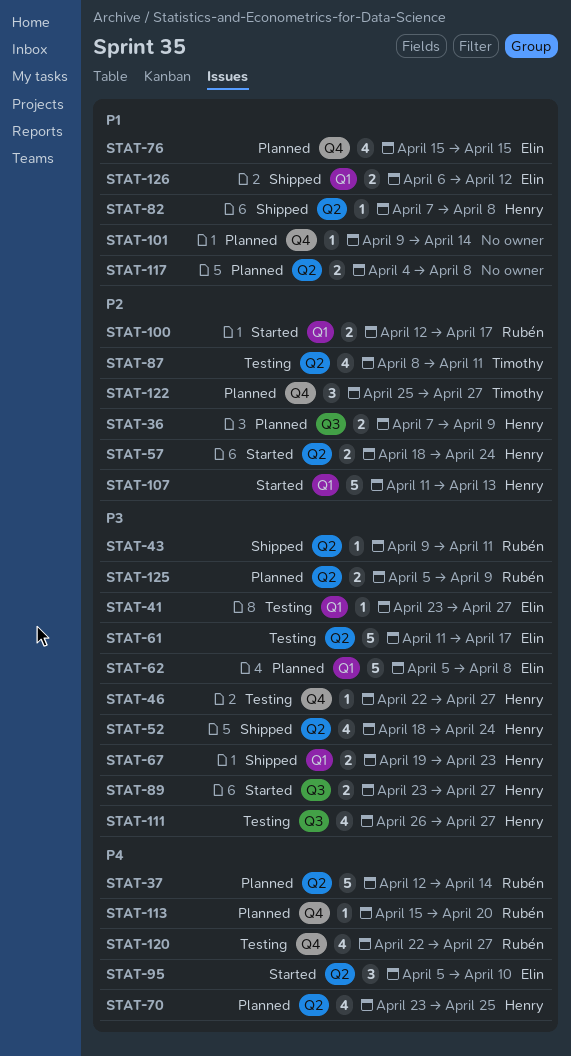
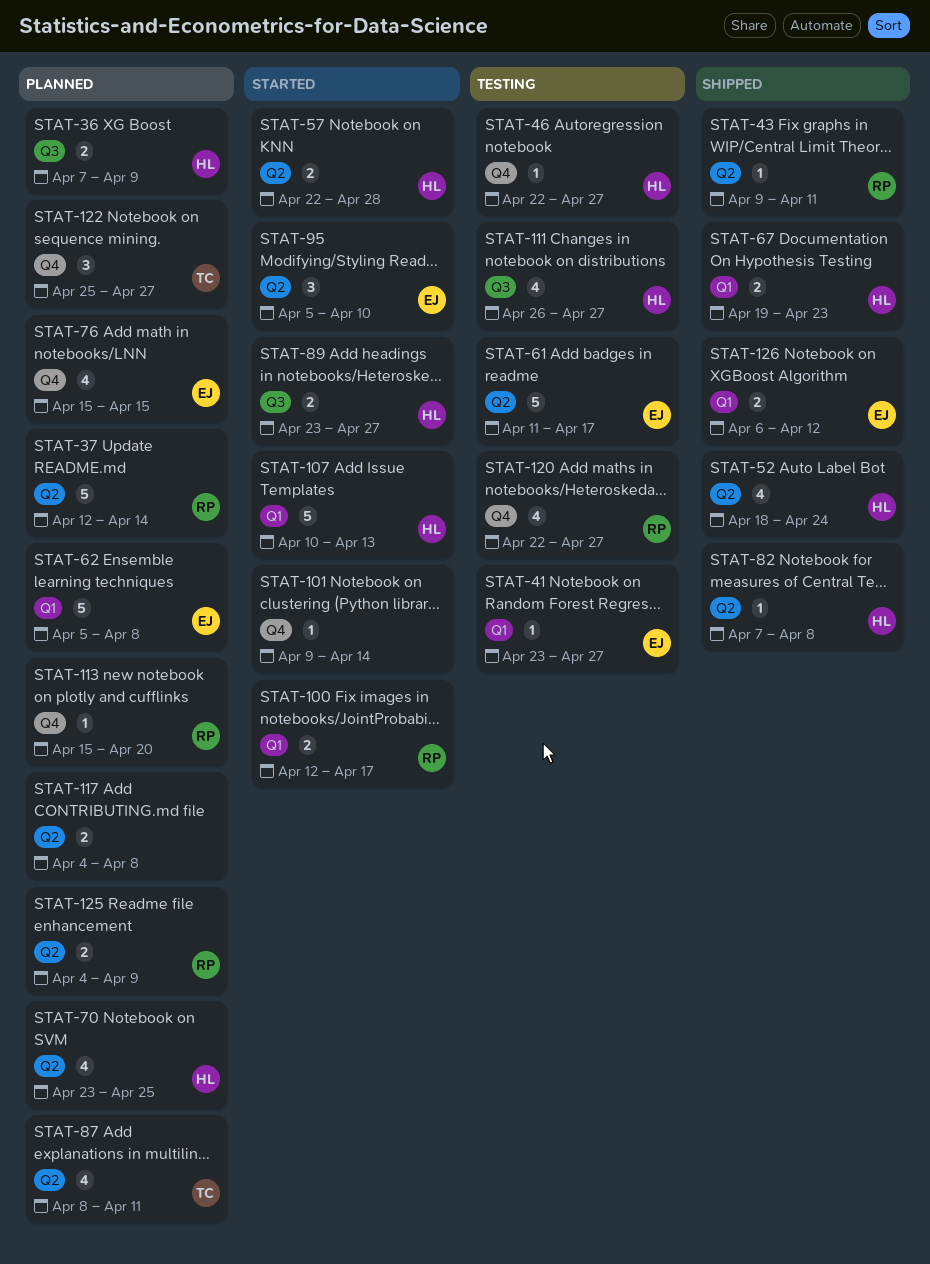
STAT-57, start: Apr 18 -> Apr 22
STAT-57, due: Apr 24 -> Apr 28
STAT-87, status: Testing -> Planned
STAT-101, status: Planned -> Started
STAT-107, start: Apr 11 -> Apr 10
STAT-125, start: Apr 5 -> Apr 4

